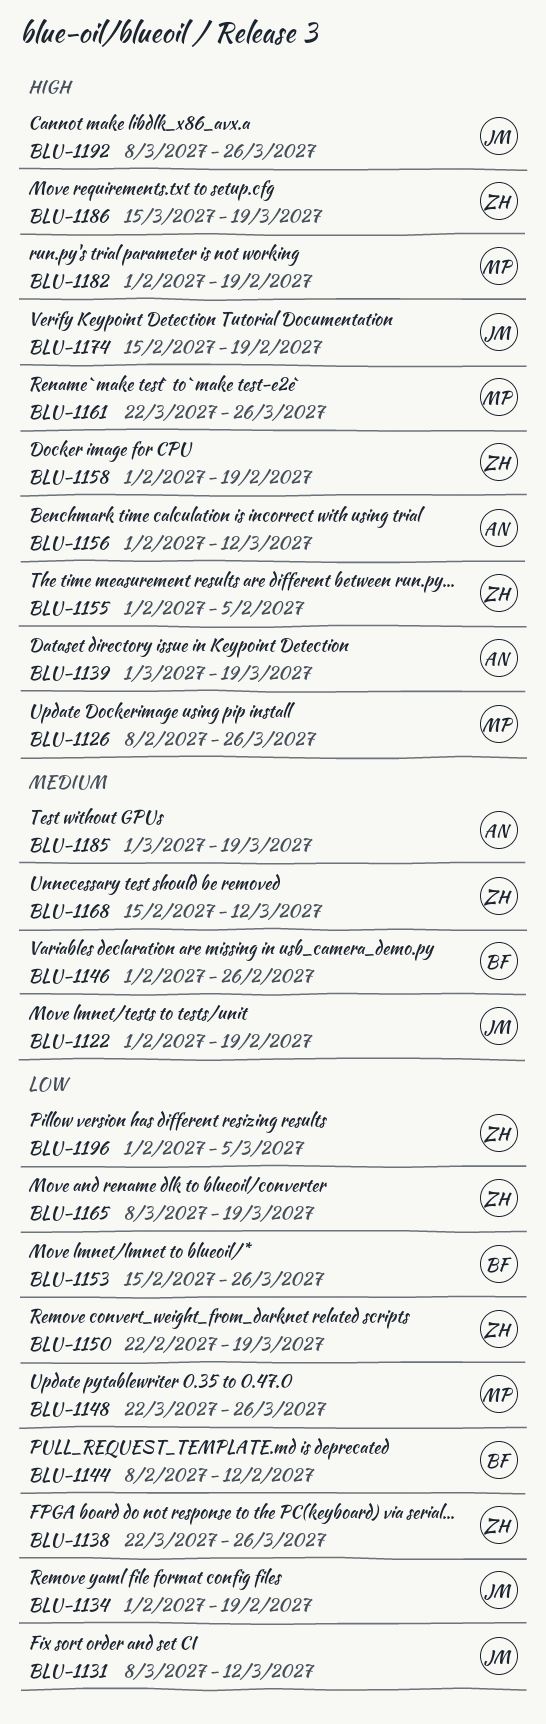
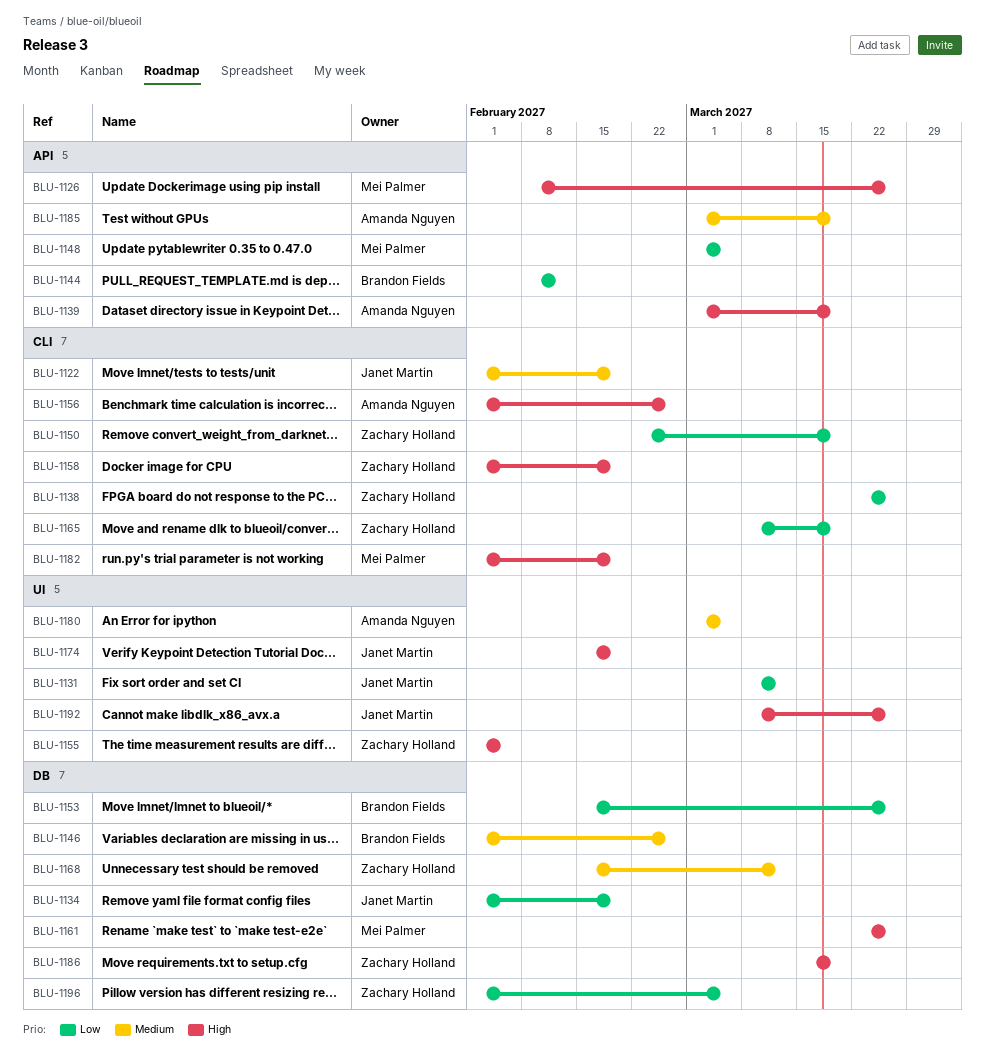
BLU-1148, start: Mar 22 -> Mar 1
BLU-1148, due: Mar 26 -> Mar 5
BLU-1156, due: Mar 12 -> Feb 26
BLU-1180: none -> present

